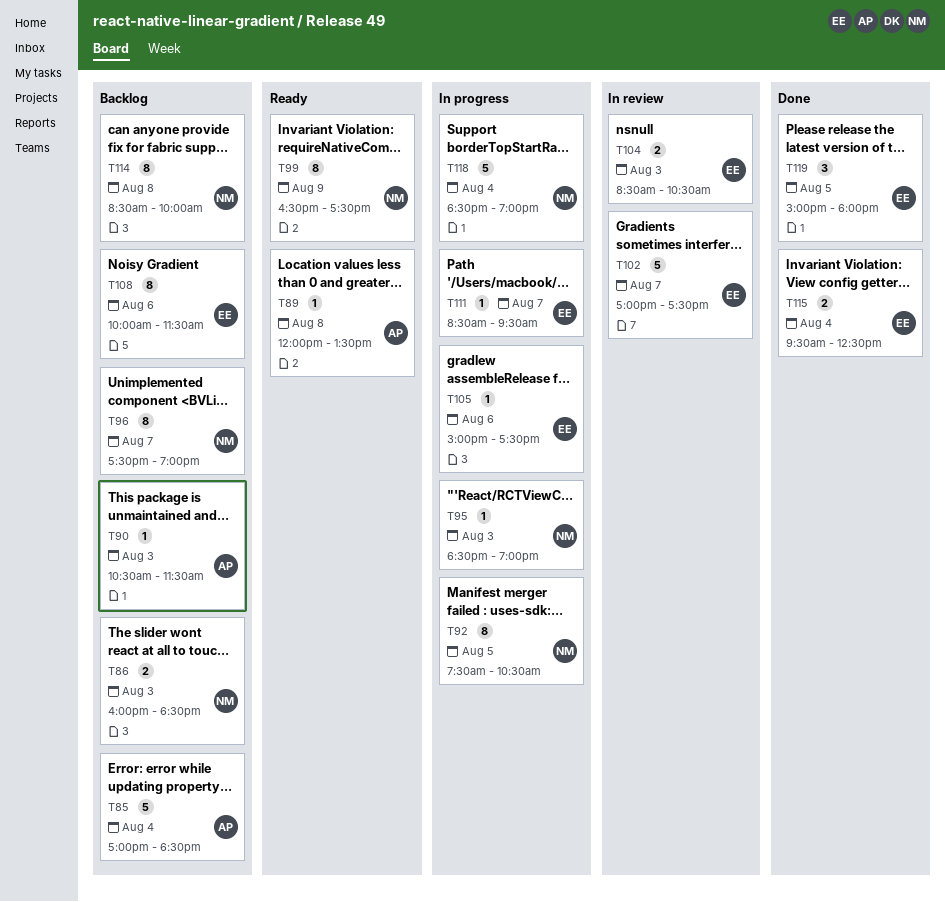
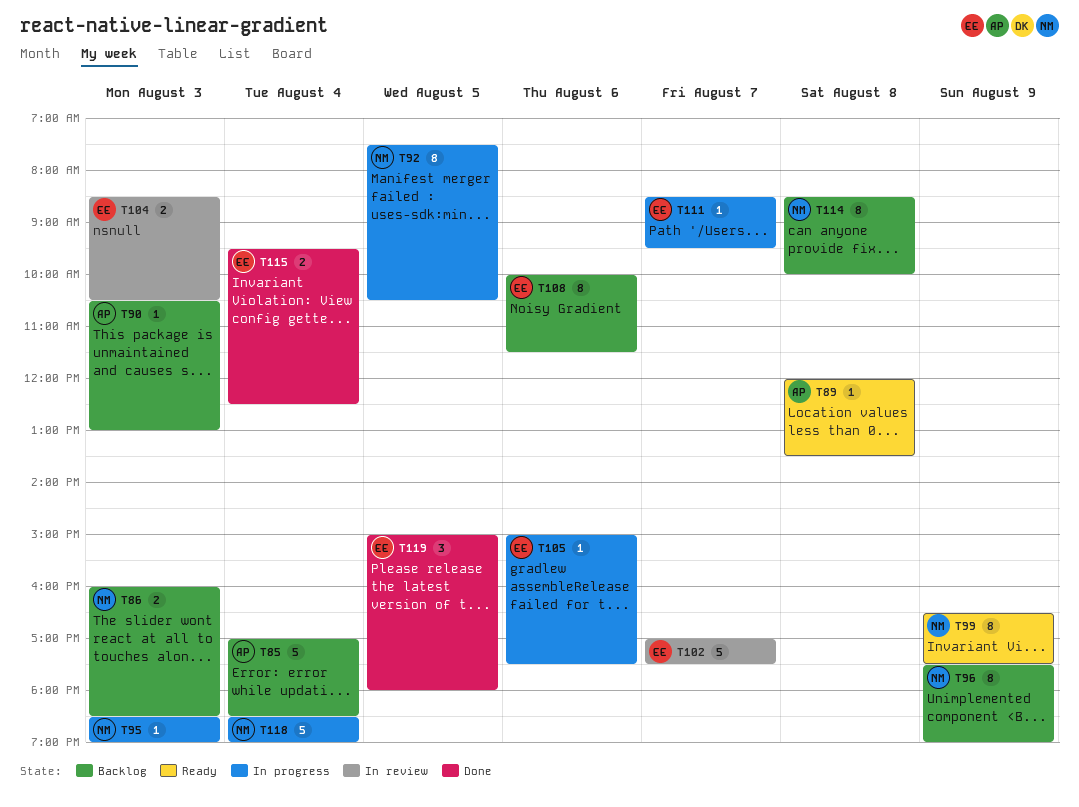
T90, ends: 11:30 -> 13:00
T96, day: Aug 7 -> Aug 9

